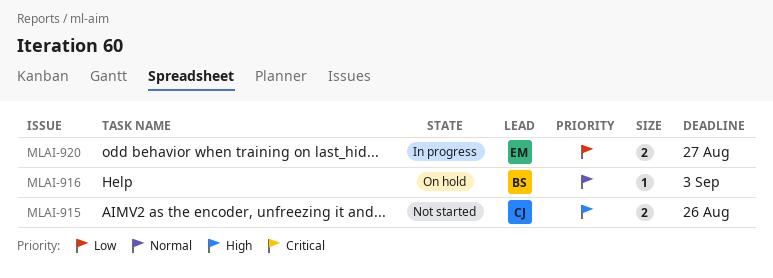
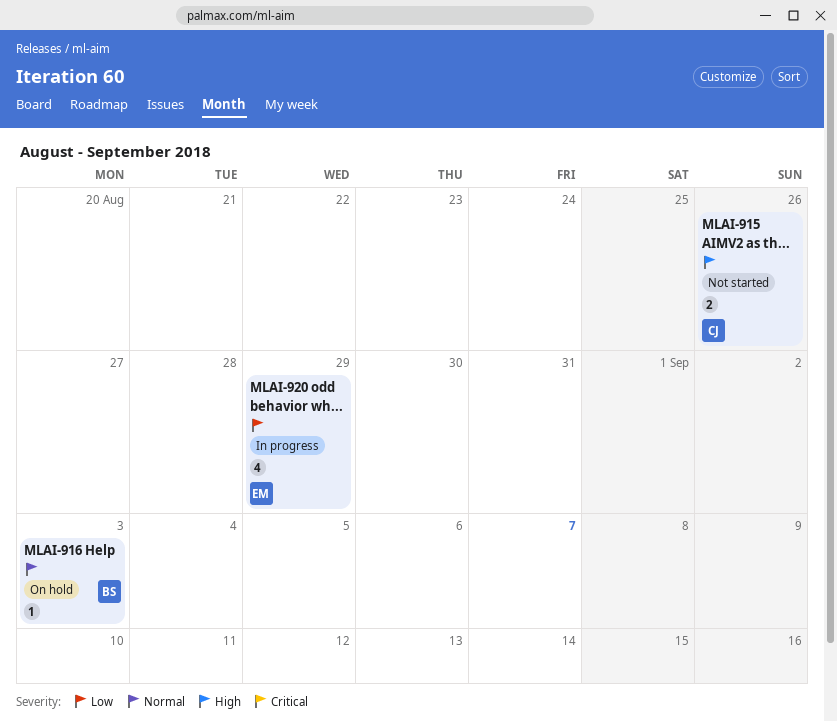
MLAI-920, estimate: 2 -> 4
MLAI-920, due: Aug 27 -> Aug 29

